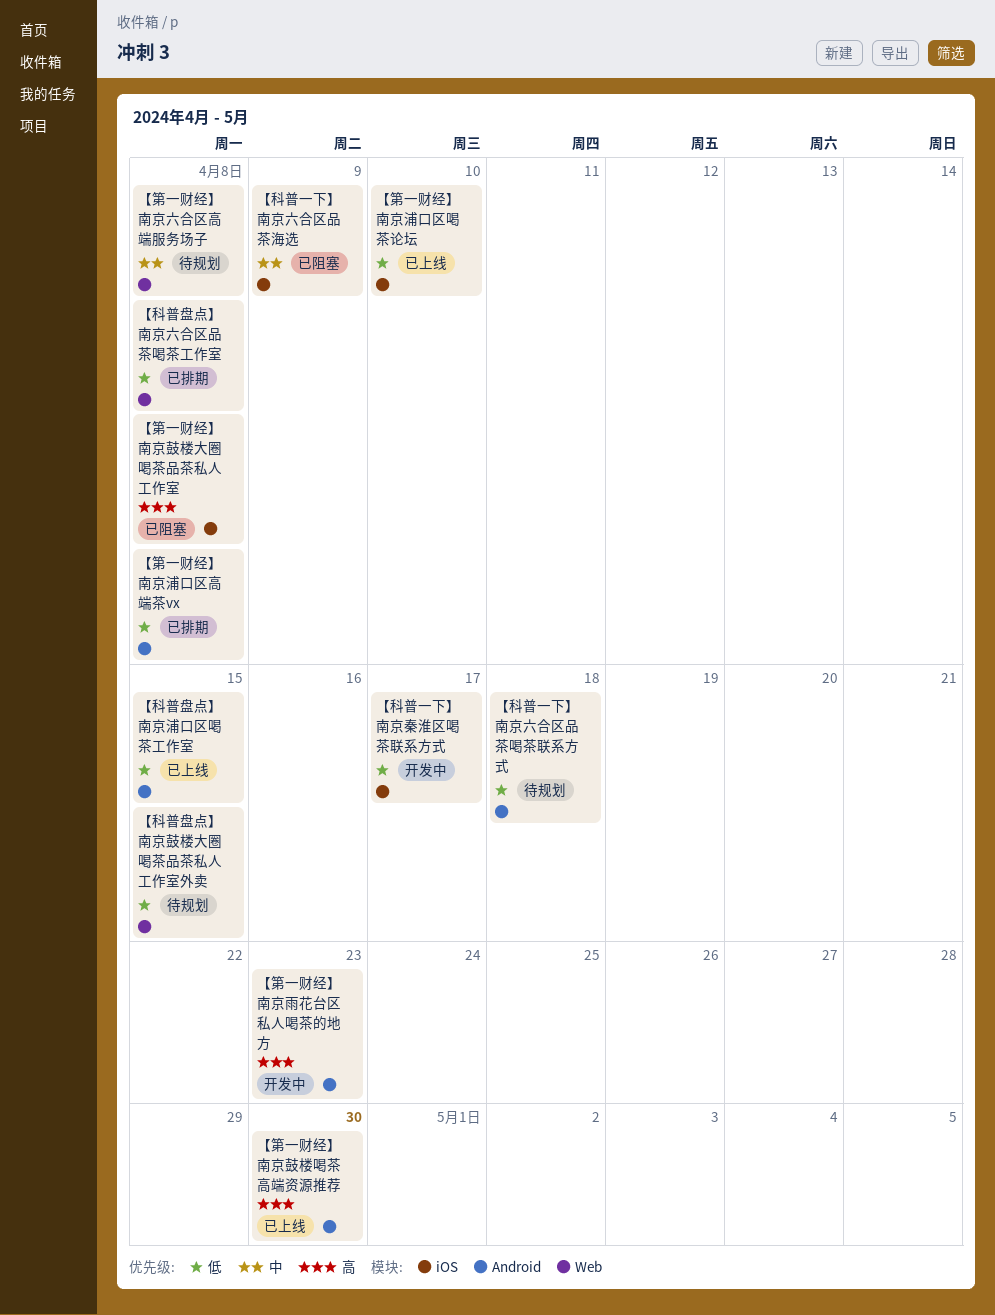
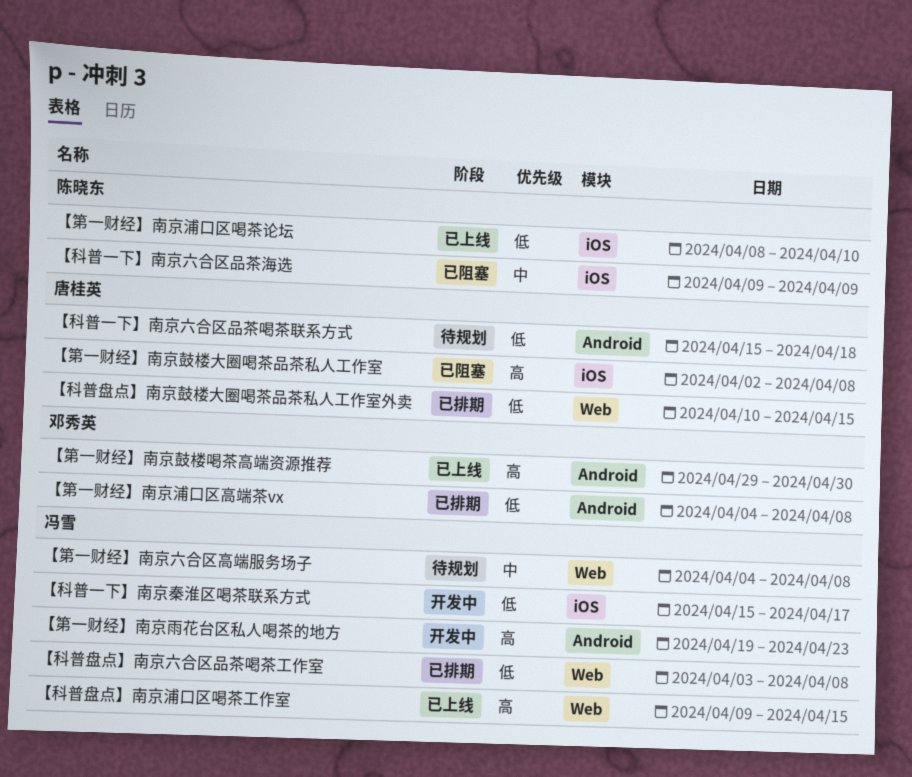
【科普盘点】南京浦口区喝茶工作室, priority: 低 -> 高
【科普盘点】南京浦口区喝茶工作室, label: Android -> Web
【科普盘点】南京鼓楼大圈喝茶品茶私人工作室外卖, status: 待规划 -> 已排期

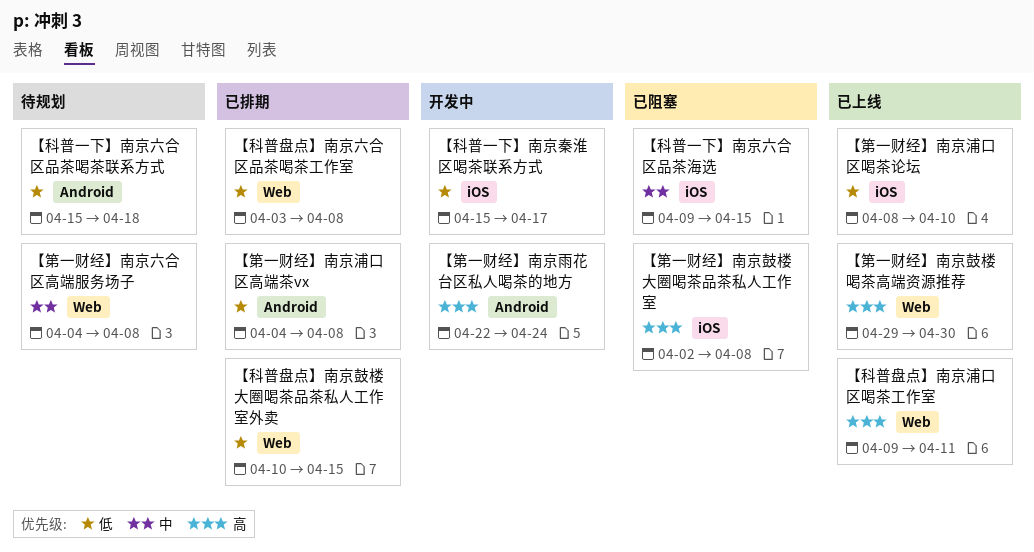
【科普一下】南京六合区品茶海选, due: Apr 9 -> Apr 15
【科普盘点】南京浦口区喝茶工作室, due: Apr 15 -> Apr 11
【第一财经】南京雨花台区私人喝茶的地方, start: Apr 19 -> Apr 22
【第一财经】南京雨花台区私人喝茶的地方, due: Apr 23 -> Apr 24
【第一财经】南京鼓楼喝茶高端资源推荐, label: Android -> Web

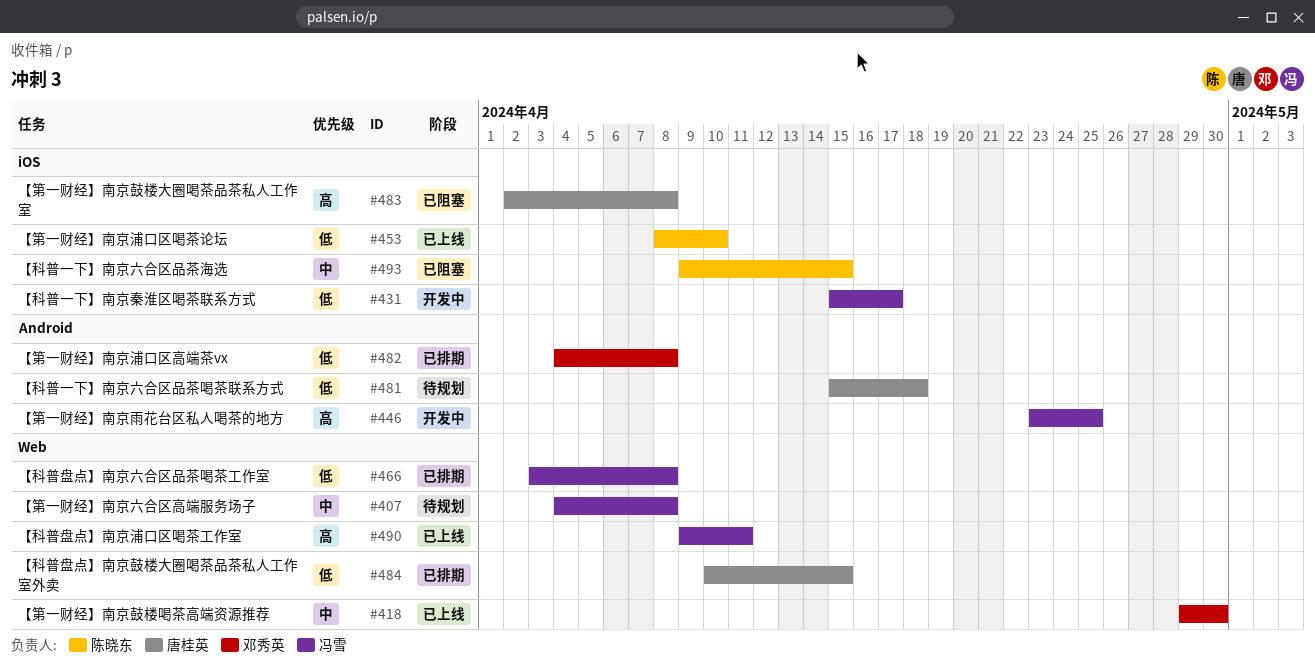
【第一财经】南京雨花台区私人喝茶的地方, start: Apr 22 -> Apr 23
【第一财经】南京雨花台区私人喝茶的地方, due: Apr 24 -> Apr 25
【第一财经】南京鼓楼喝茶高端资源推荐, priority: 高 -> 中

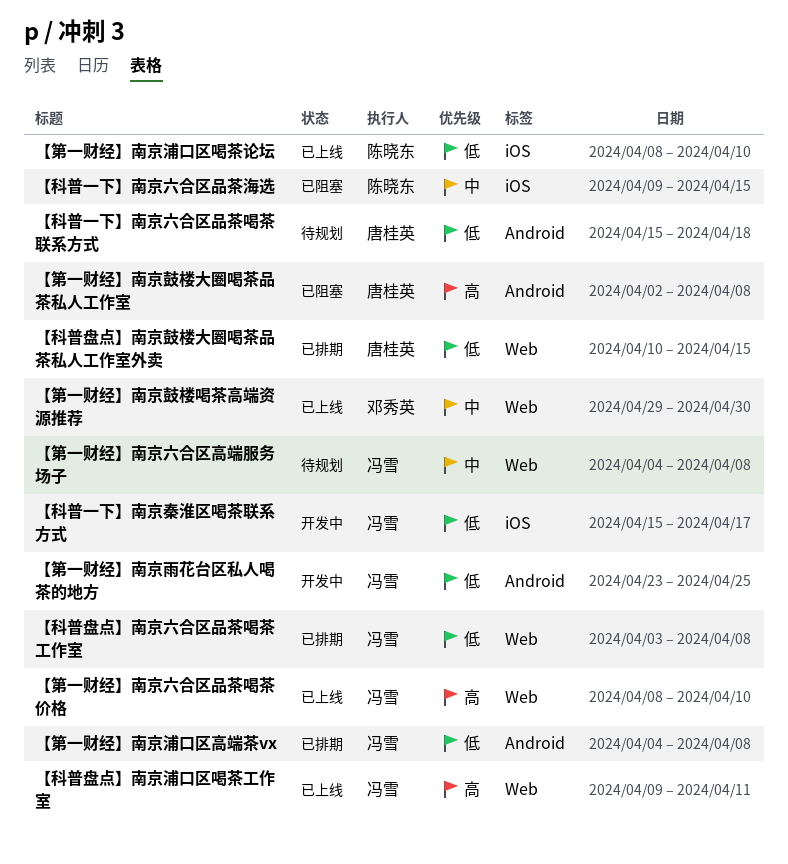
【第一财经】南京六合区品茶喝茶价格: none -> present
【第一财经】南京浦口区高端茶vx, owner: 邓秀英 -> 冯雪
【第一财经】南京雨花台区私人喝茶的地方, priority: 高 -> 低
【第一财经】南京鼓楼大圈喝茶品茶私人工作室, label: iOS -> Android

